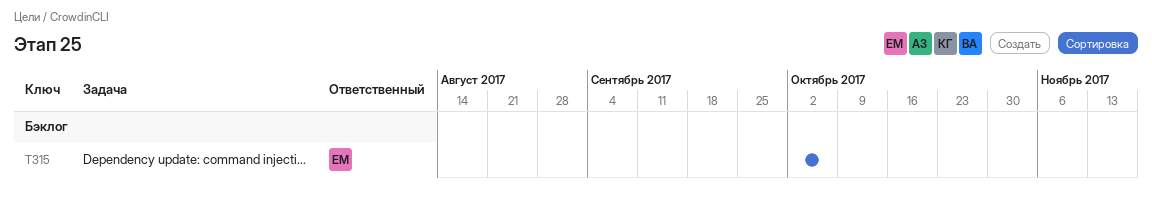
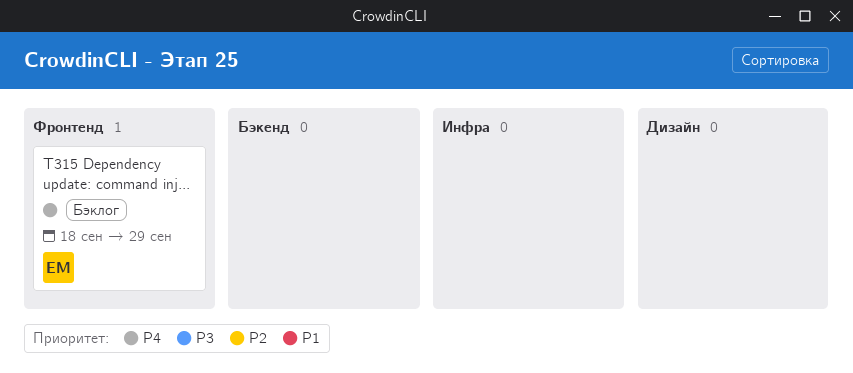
T315, start: Oct 2 -> Sep 18
T315, due: Oct 6 -> Sep 29

